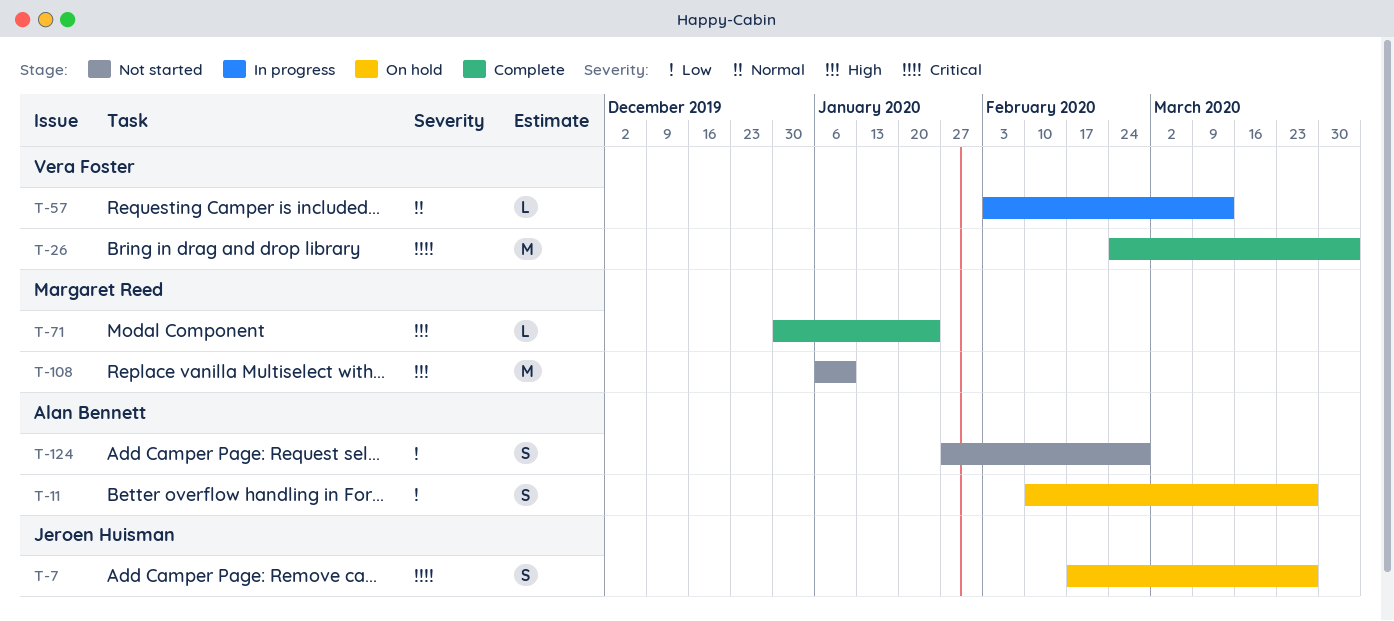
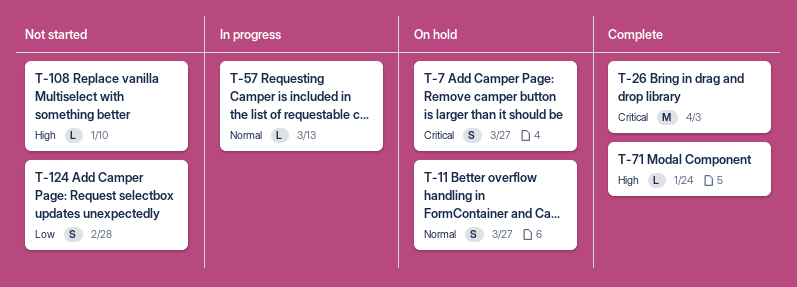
T-11, priority: Low -> Normal
T-108, estimate: M -> L

